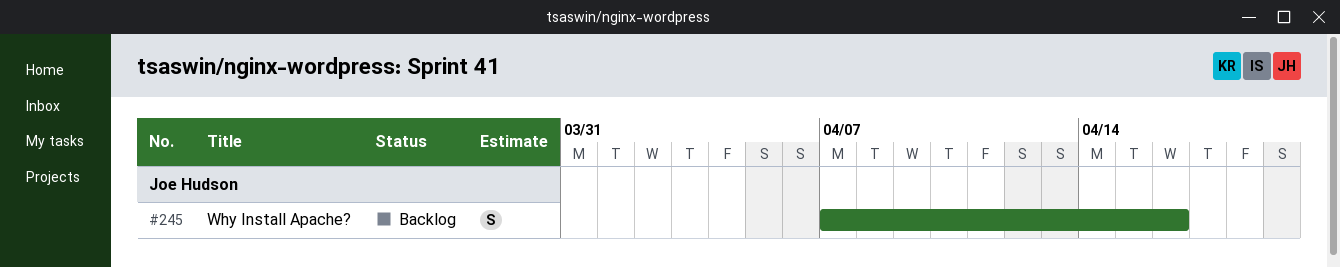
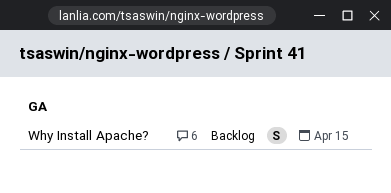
Why Install Apache?, due: Apr 16 -> Apr 15

